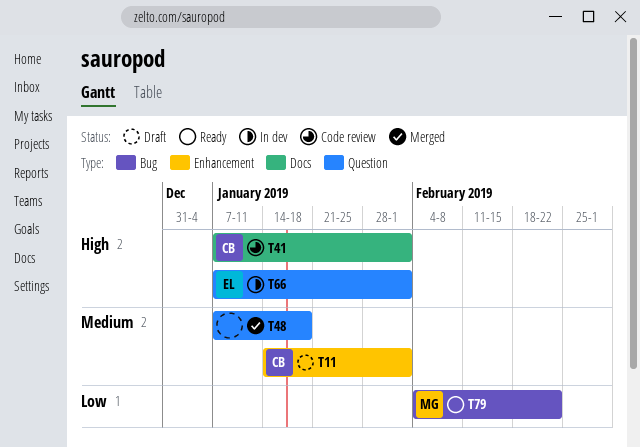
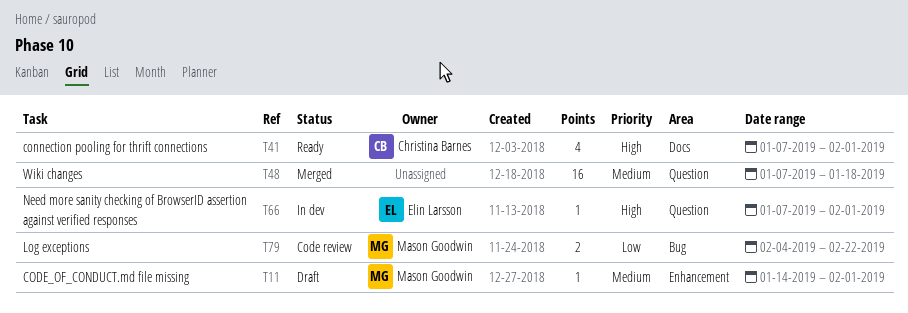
T11, owner: Christina Barnes -> Mason Goodwin
T41, status: Code review -> Ready
T79, status: Ready -> Code review

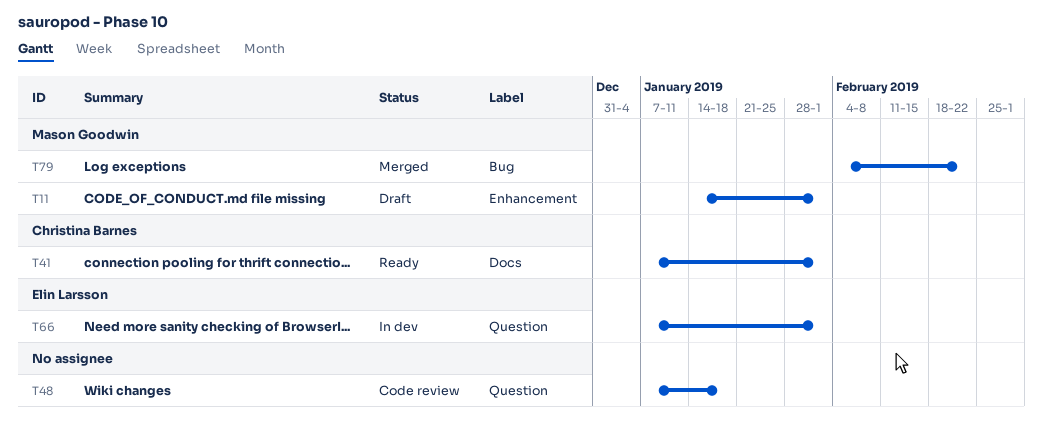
T48, status: Merged -> Code review
T79, status: Code review -> Merged

